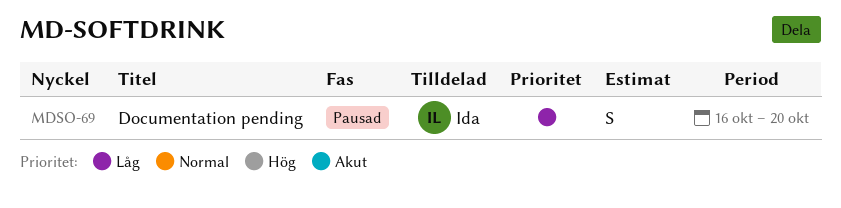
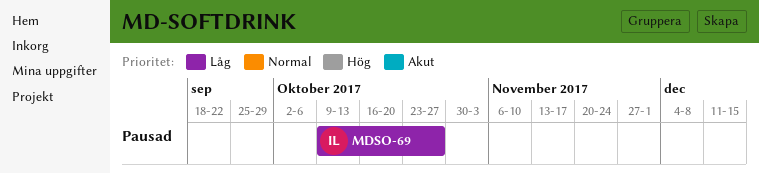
MDSO-69, start: Oct 16 -> Oct 9
MDSO-69, due: Oct 20 -> Oct 27

